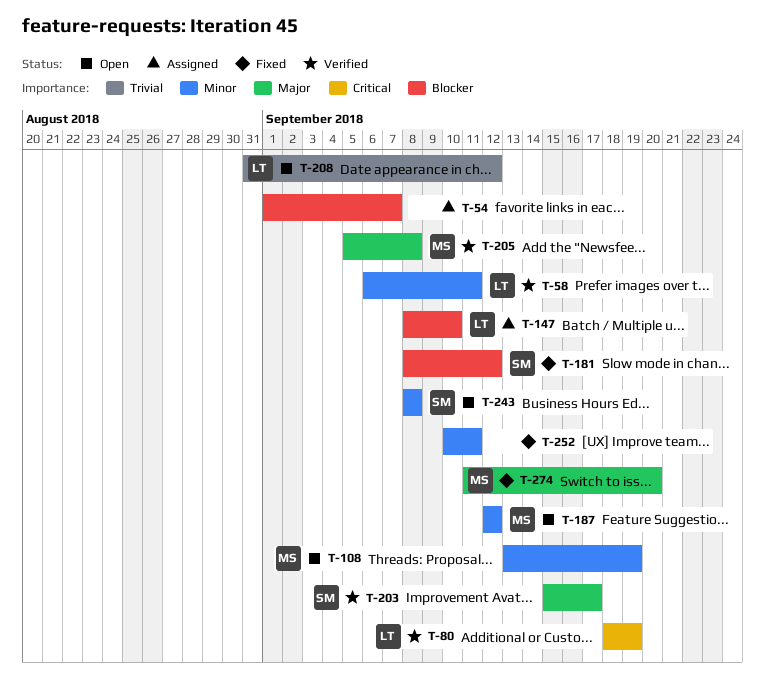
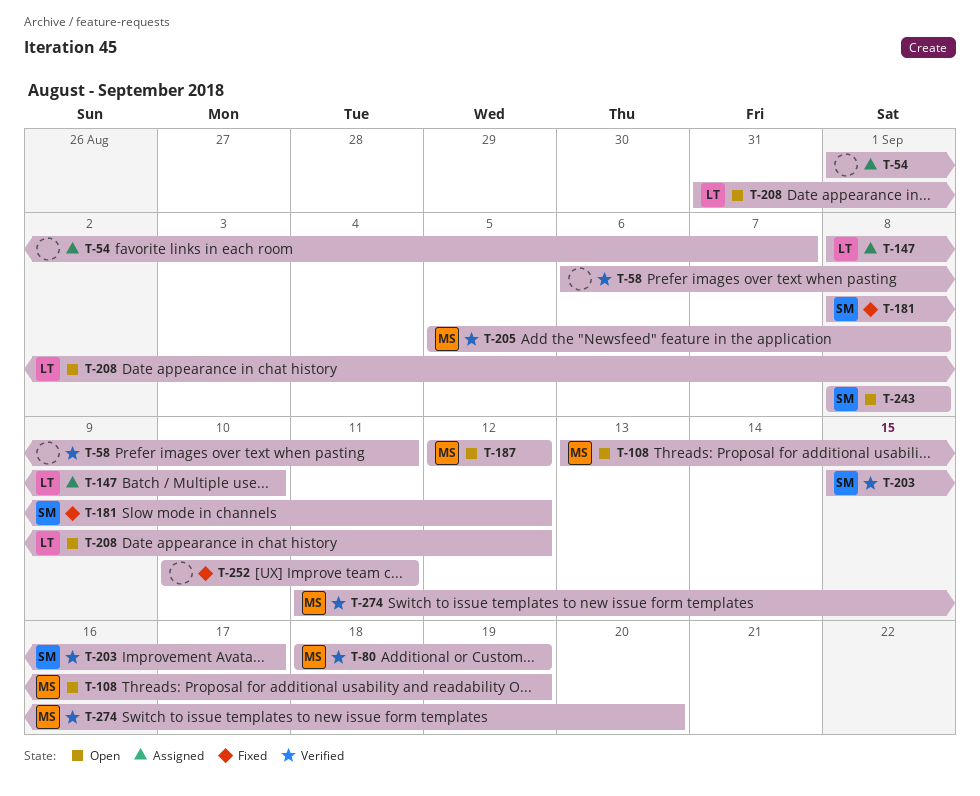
T-58, owner: LT -> none
T-80, owner: LT -> MS
T-274, status: Fixed -> Verified

